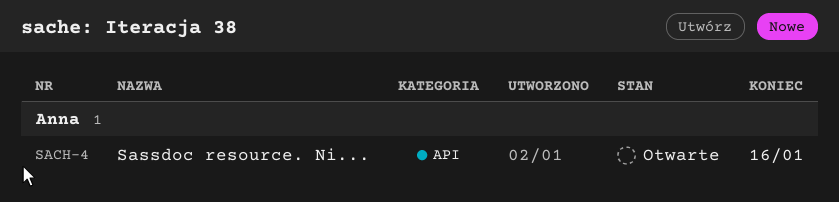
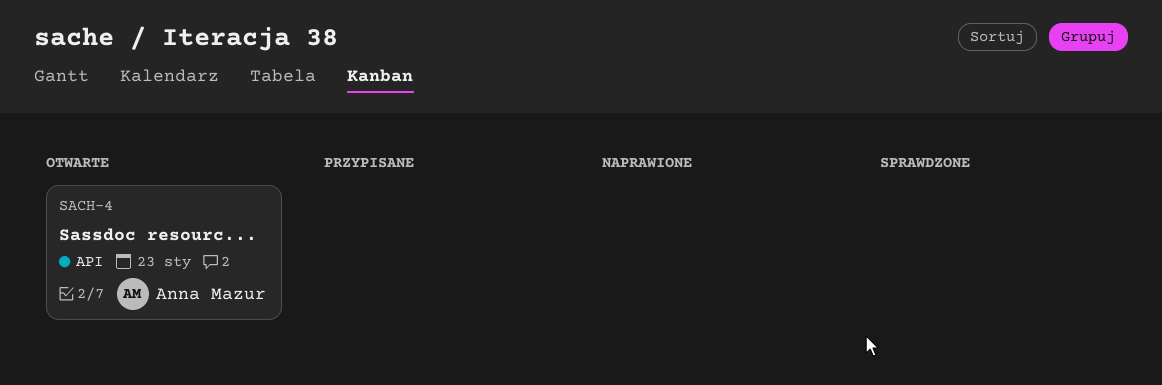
SACH-4, due: Jan 16 -> Jan 23

